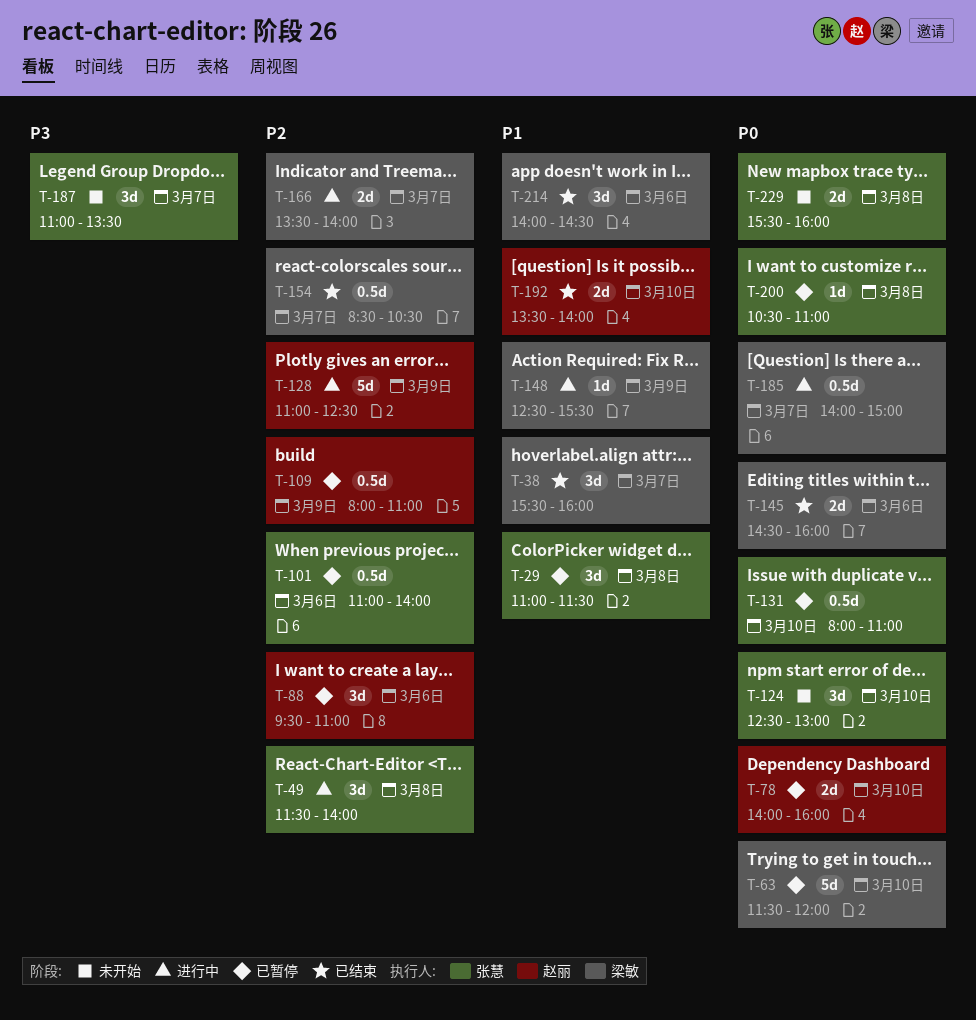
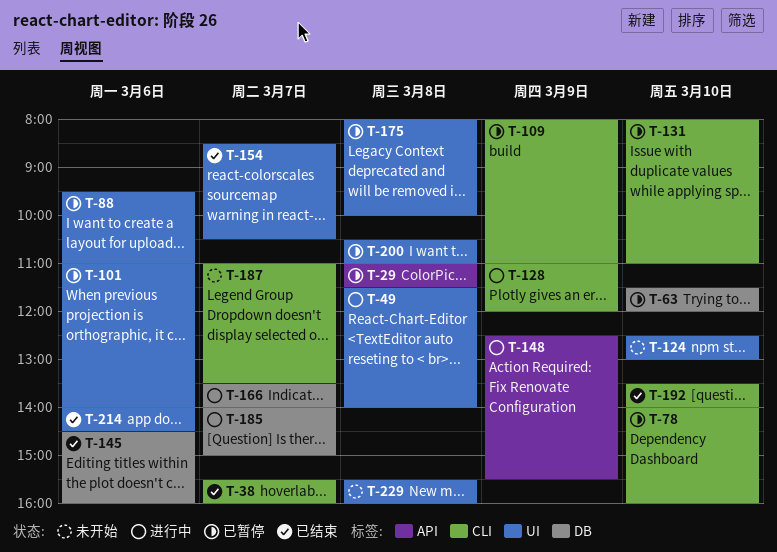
T-128, ends: 12:30 -> 12:00
T-175: none -> present

